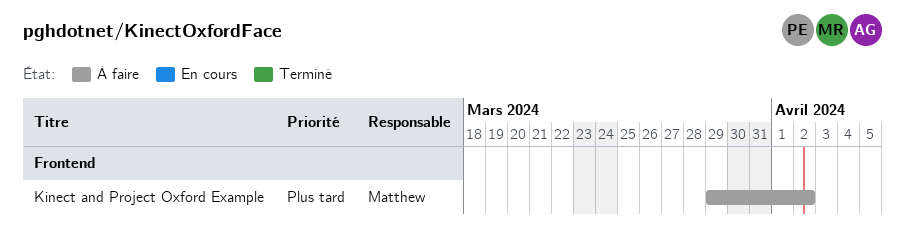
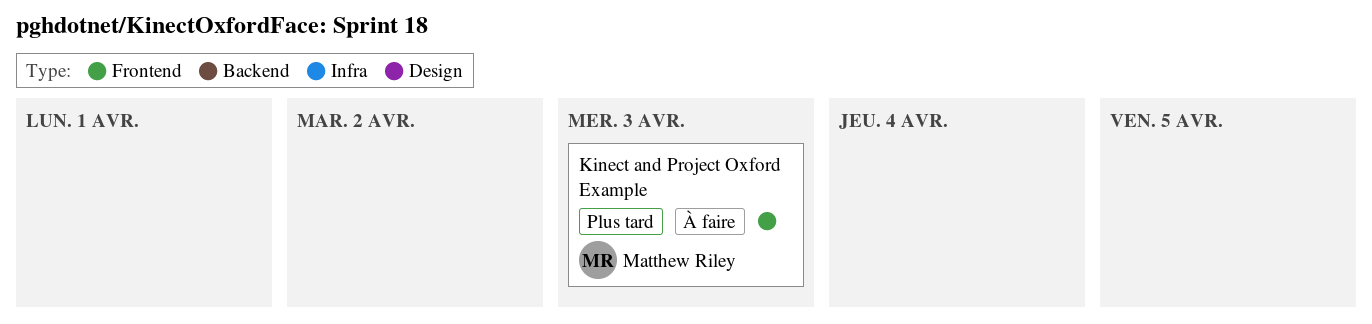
Kinect and Project Oxford Example, due: Apr 2 -> Apr 3

